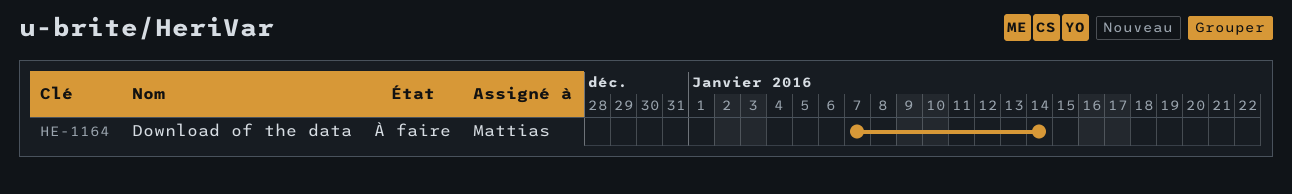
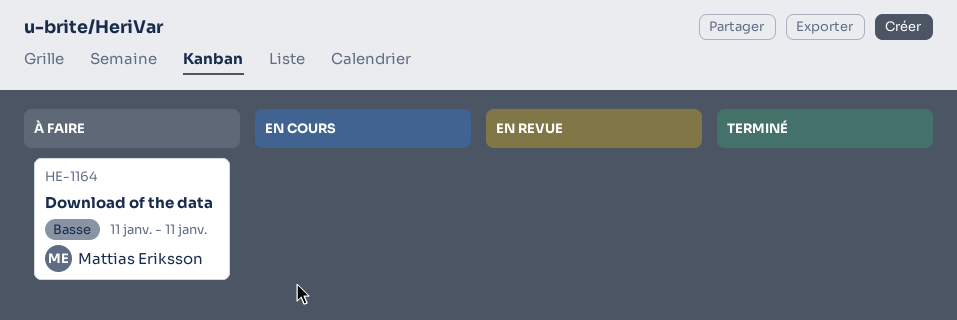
HE-1164, start: Jan 7 -> Jan 11
HE-1164, due: Jan 14 -> Jan 11

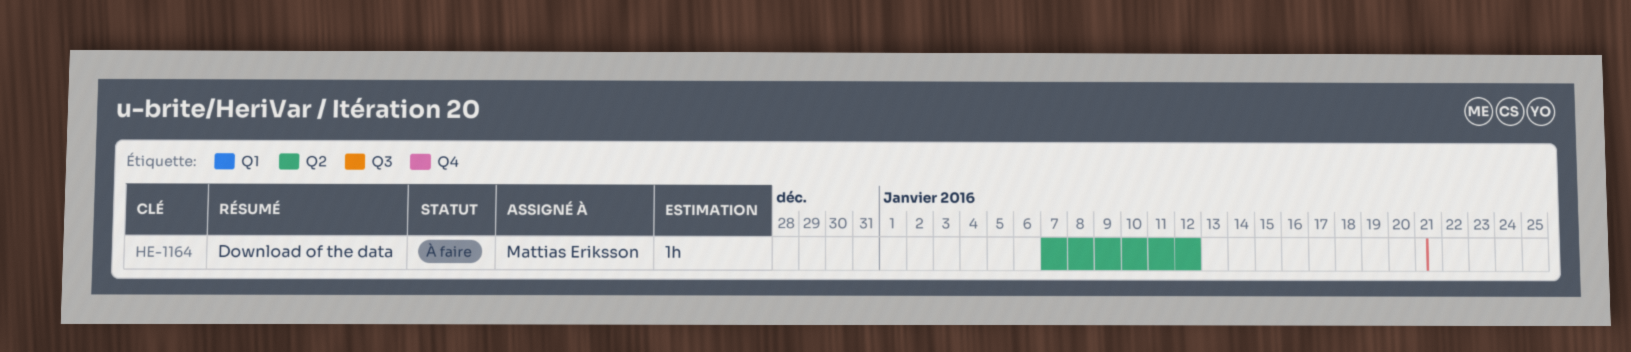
HE-1164, start: Jan 11 -> Jan 7
HE-1164, due: Jan 11 -> Jan 12

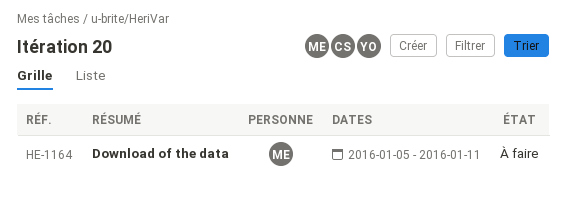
HE-1164, start: Jan 7 -> Jan 5
HE-1164, due: Jan 12 -> Jan 11

